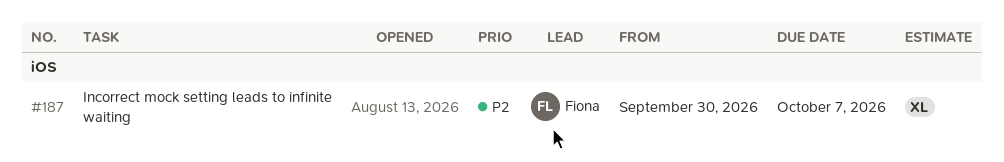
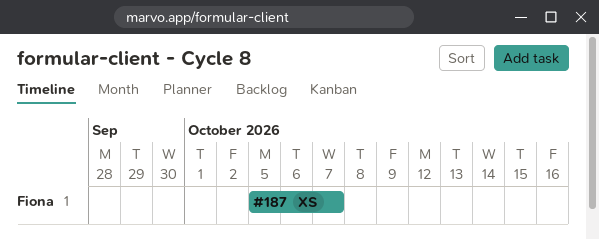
#187, estimate: XL -> XS
#187, start: Sep 30 -> Oct 5

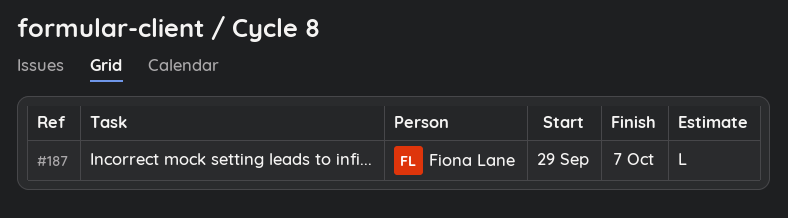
#187, estimate: XS -> L
#187, start: Oct 5 -> Sep 29

